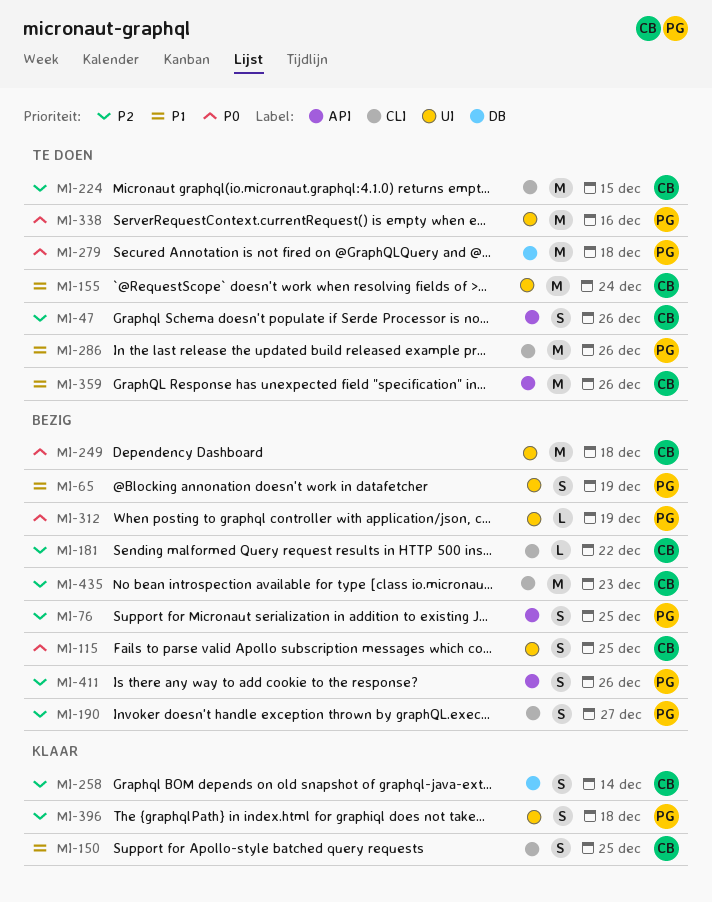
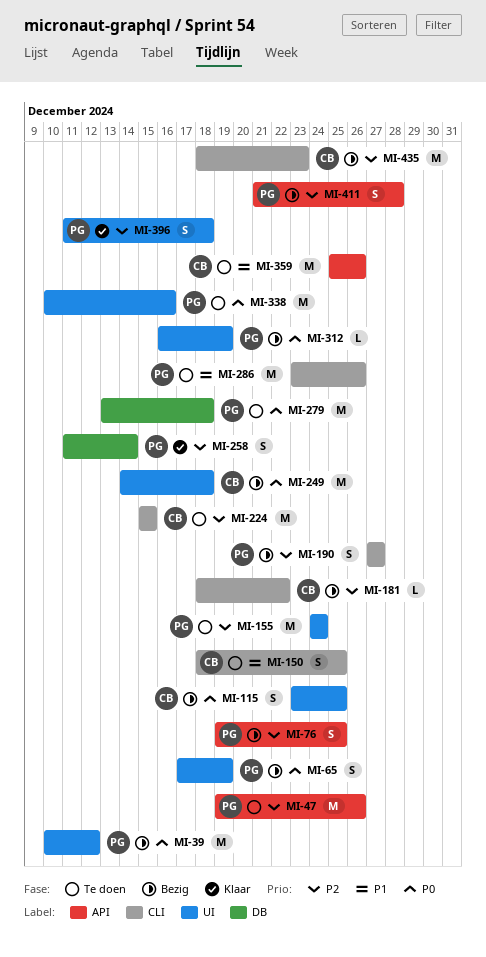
MI-39: none -> present
MI-47, owner: CB -> PG
MI-47, estimate: S -> M
MI-65, priority: P1 -> P0
MI-150, status: Klaar -> Te doen
MI-155, owner: CB -> PG
MI-155, priority: P1 -> P2
MI-258, owner: CB -> PG
MI-411, due: Dec 26 -> Dec 28

